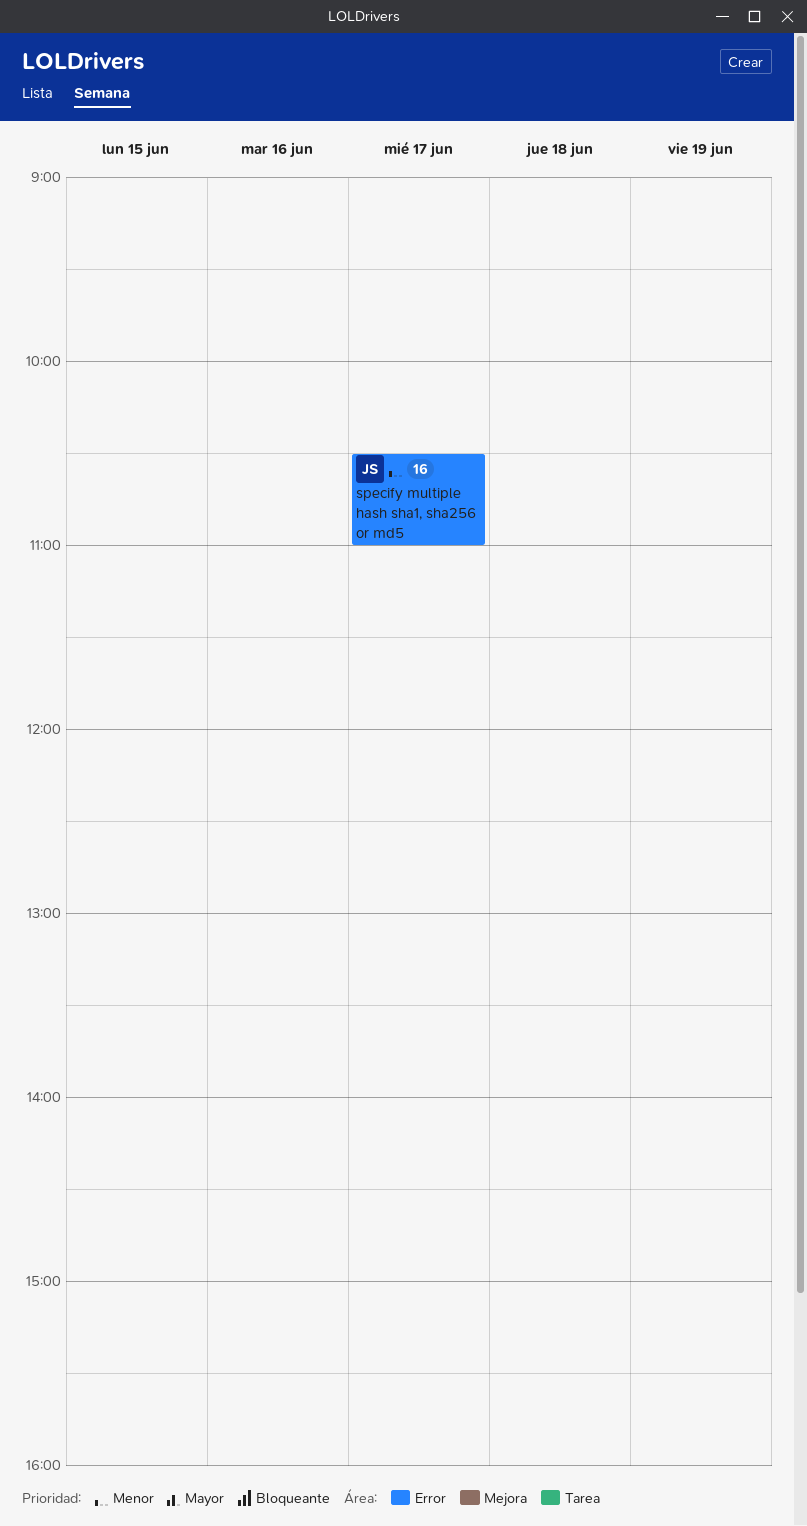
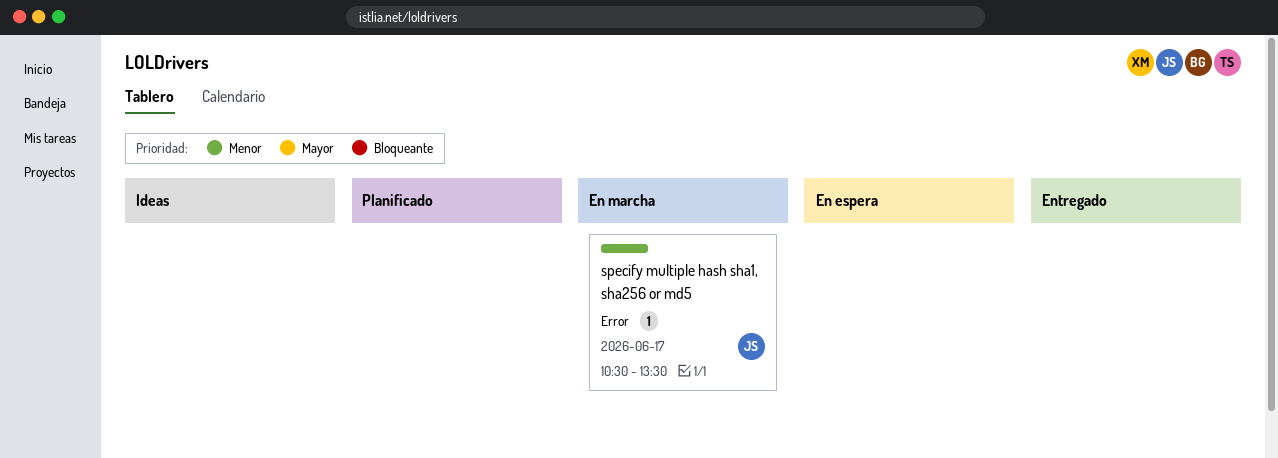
specify multiple hash sha1, sha256 or md5, estimate: 16 -> 1
specify multiple hash sha1, sha256 or md5, ends: 11:00 -> 13:30

